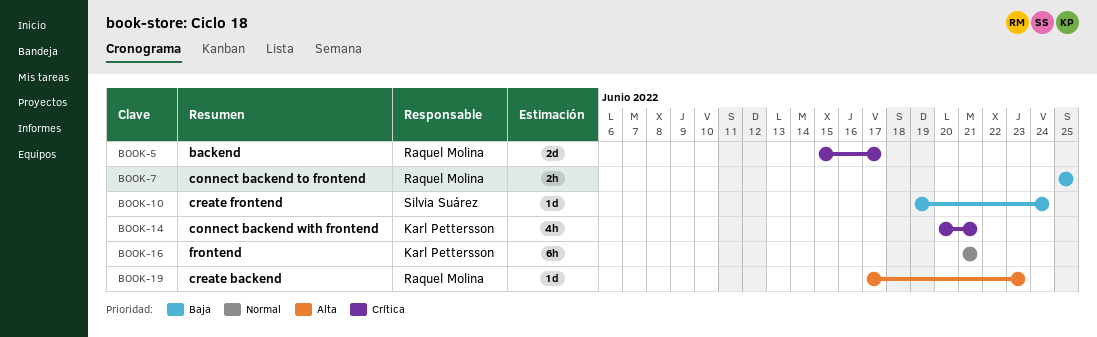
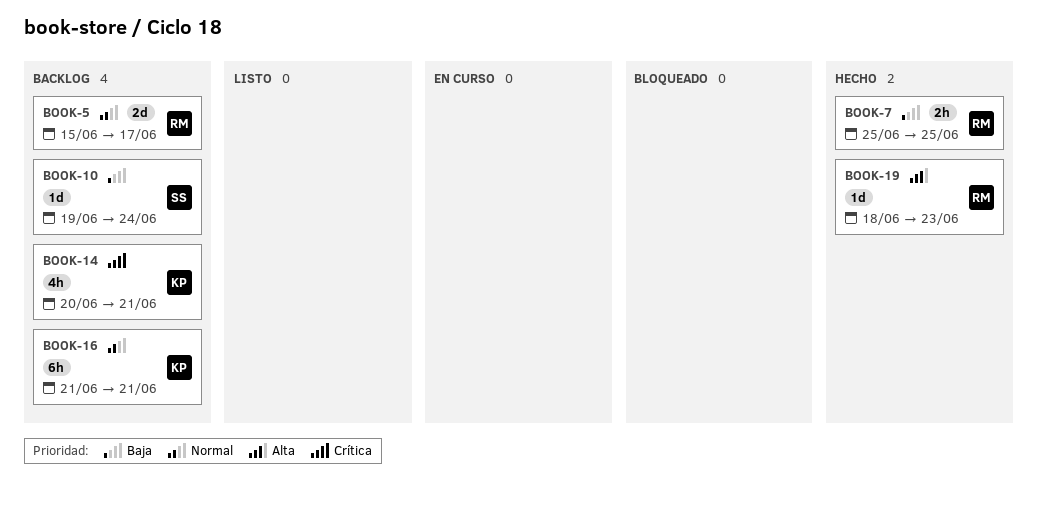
BOOK-5, priority: Crítica -> Normal
BOOK-19, start: Jun 17 -> Jun 18

